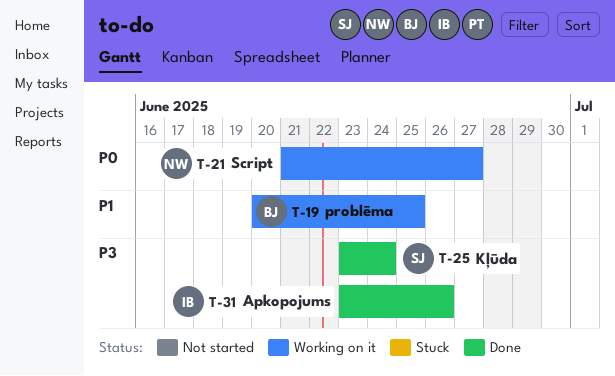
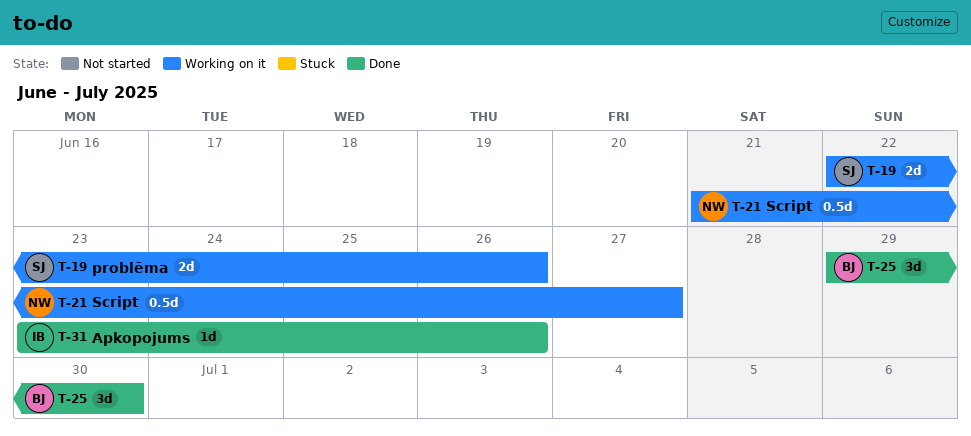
T-19, owner: BJ -> SJ
T-19, start: Jun 20 -> Jun 22
T-19, due: Jun 25 -> Jun 26
T-25, owner: SJ -> BJ
T-25, start: Jun 23 -> Jun 29
T-25, due: Jun 24 -> Jun 30

